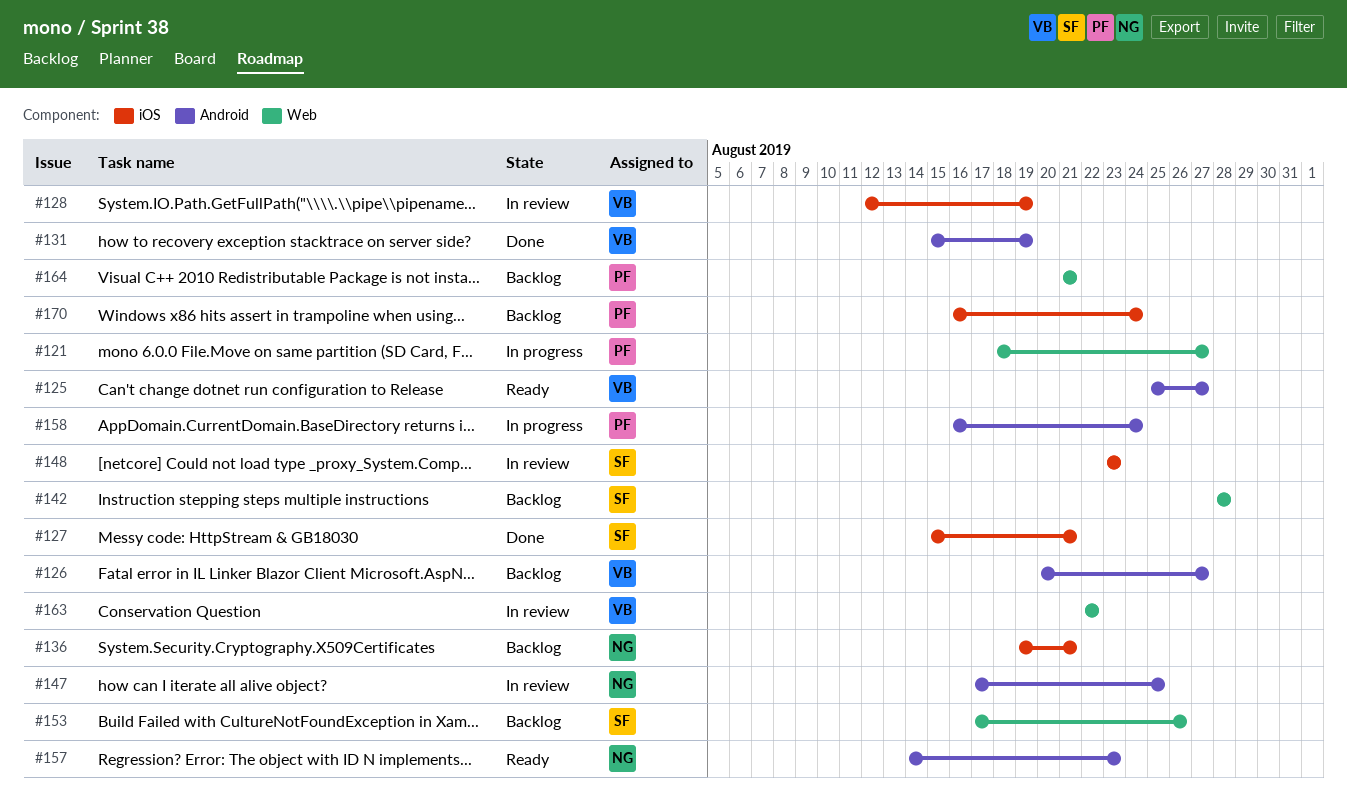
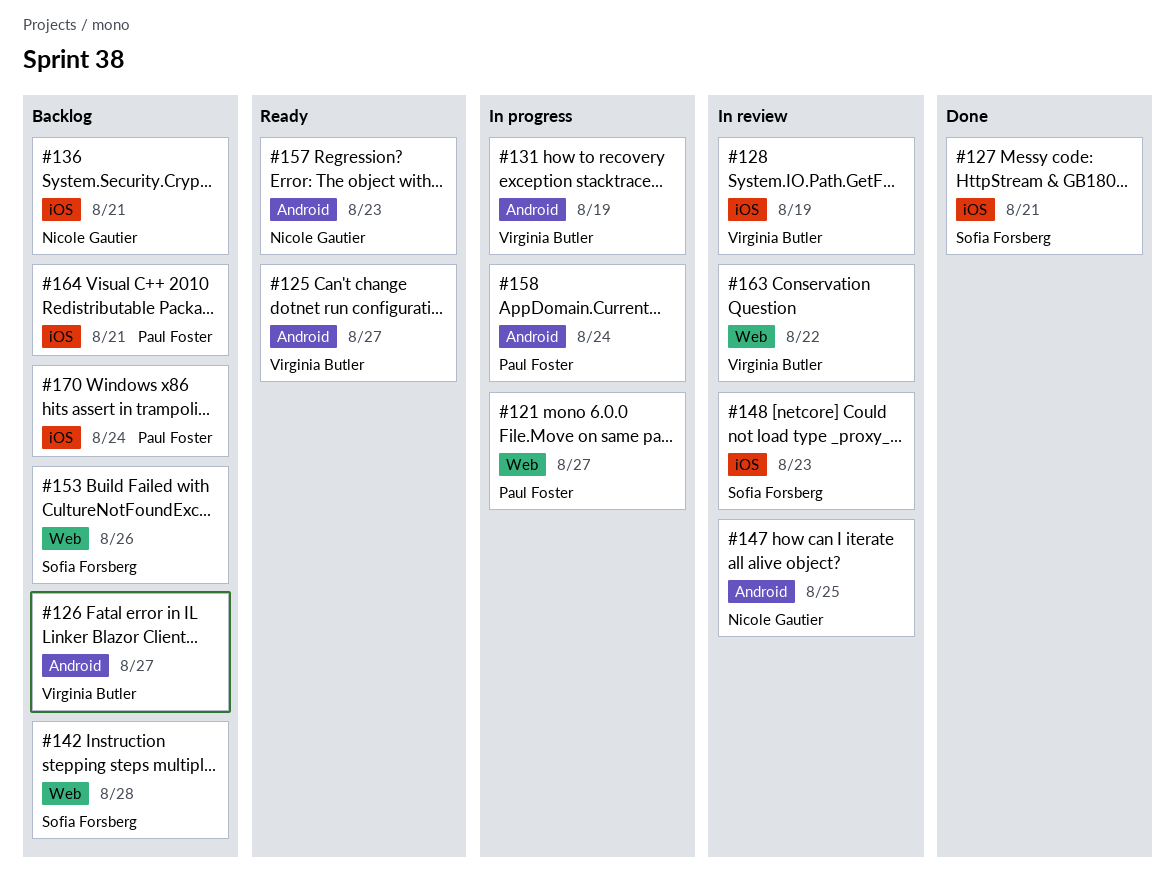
#131, status: Done -> In progress
#164, label: Web -> iOS

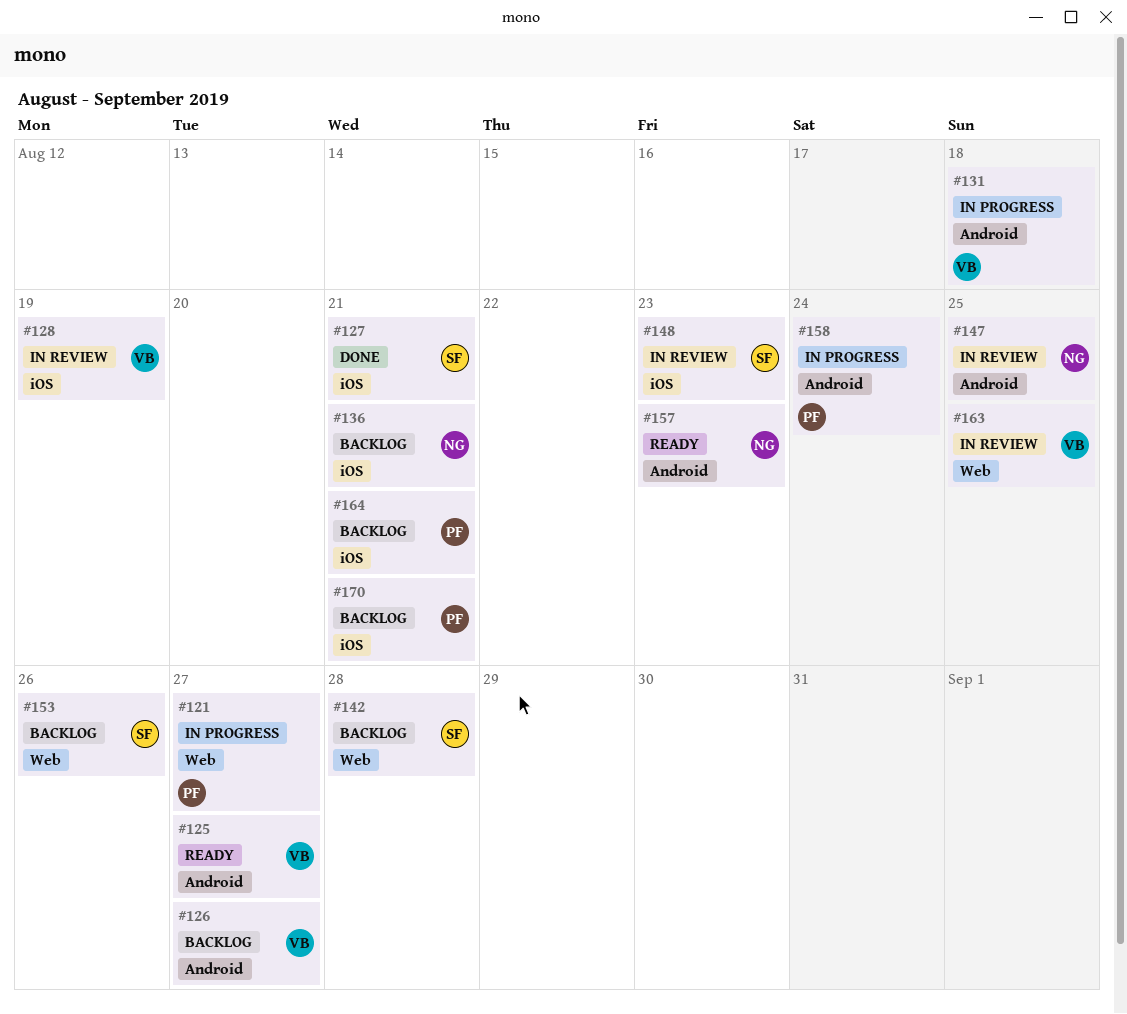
#131, due: Aug 19 -> Aug 18
#163, due: Aug 22 -> Aug 25
#170, due: Aug 24 -> Aug 21

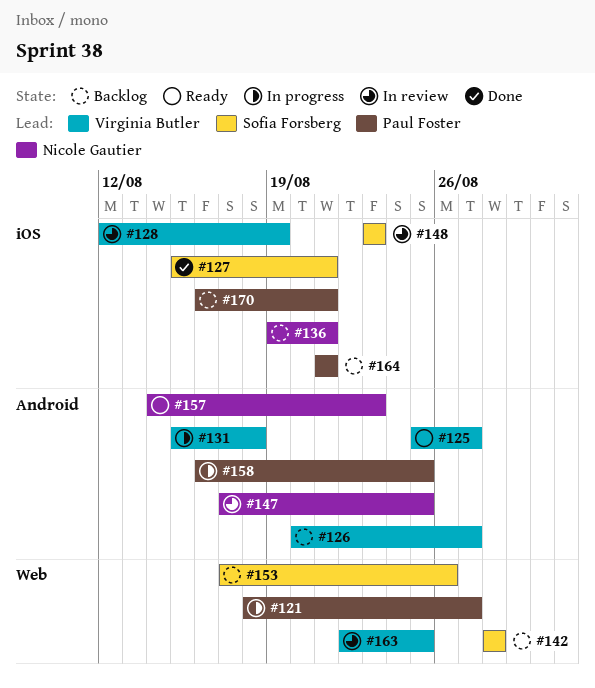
#158, due: Aug 24 -> Aug 25

